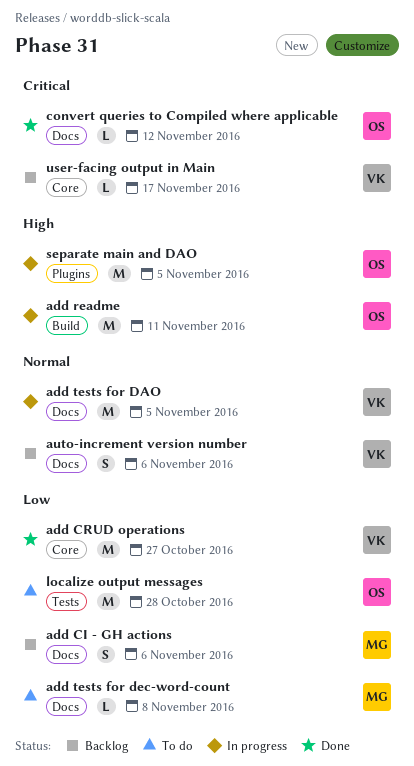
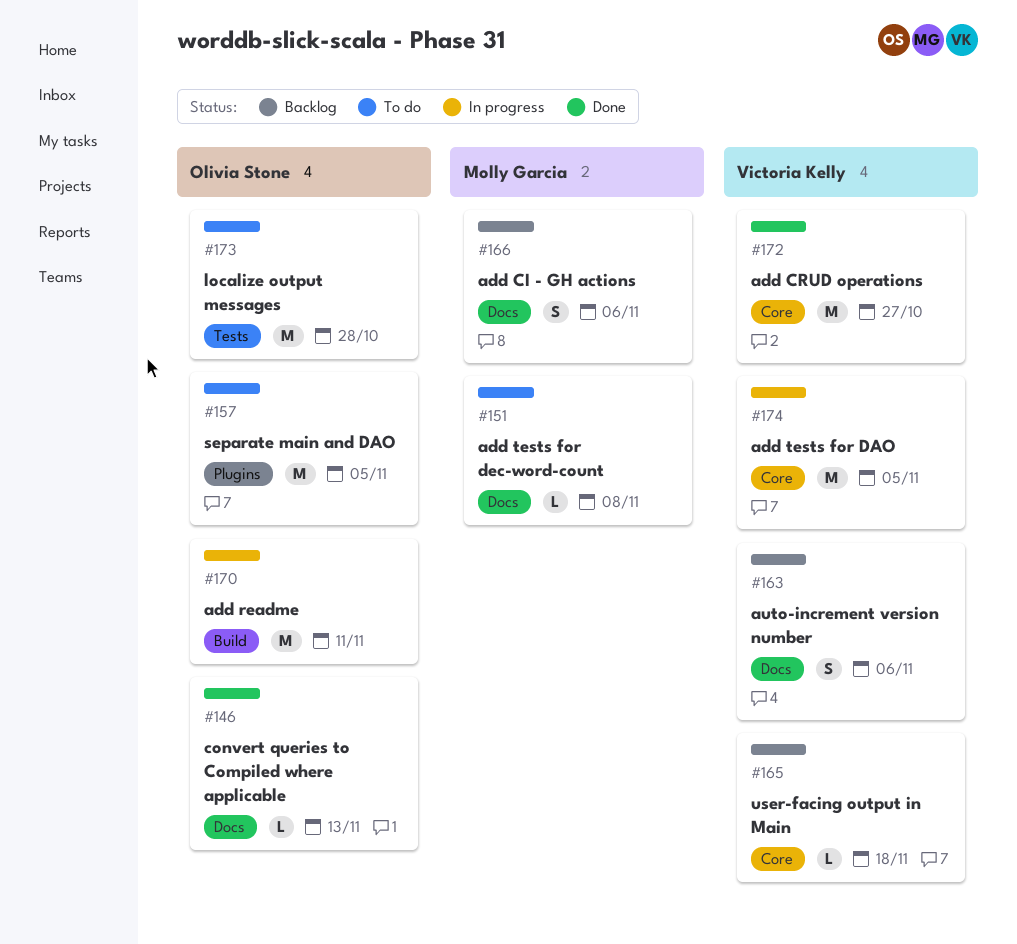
add tests for DAO, label: Docs -> Core
convert queries to Compiled where applicable, due: Nov 12 -> Nov 13
separate main and DAO, status: In progress -> To do
user-facing output in Main, due: Nov 17 -> Nov 18

